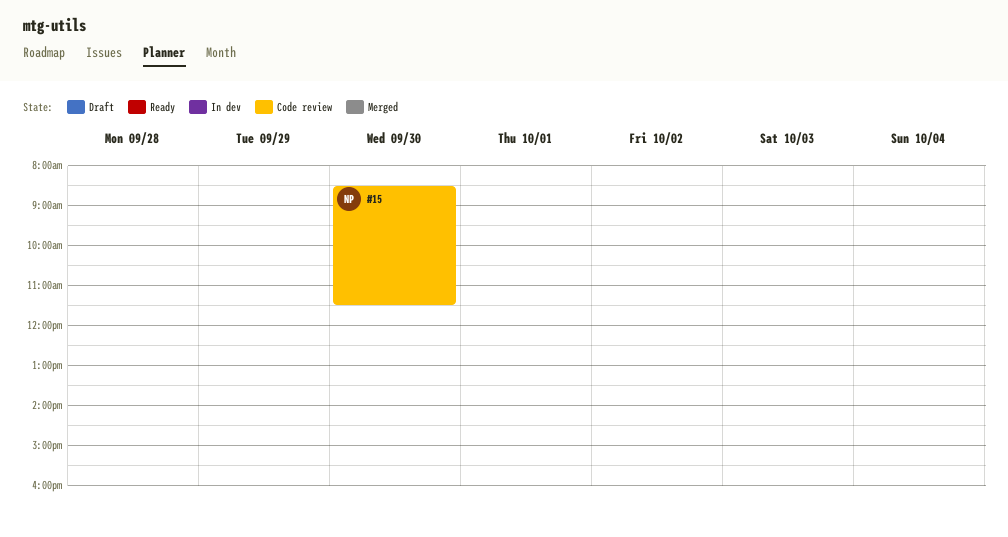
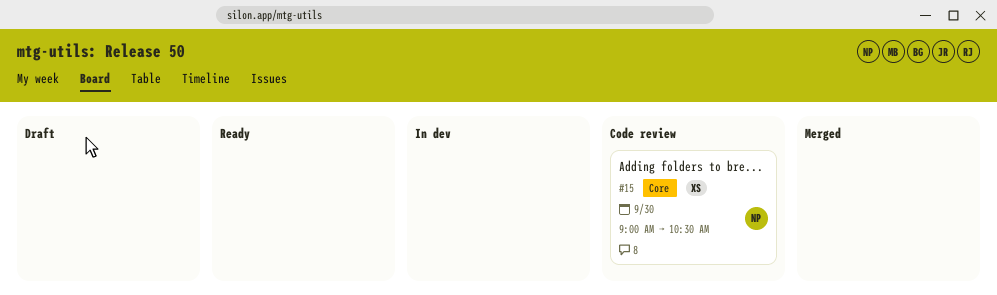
#15, begins: 08:30 -> 09:00
#15, ends: 11:30 -> 10:30

